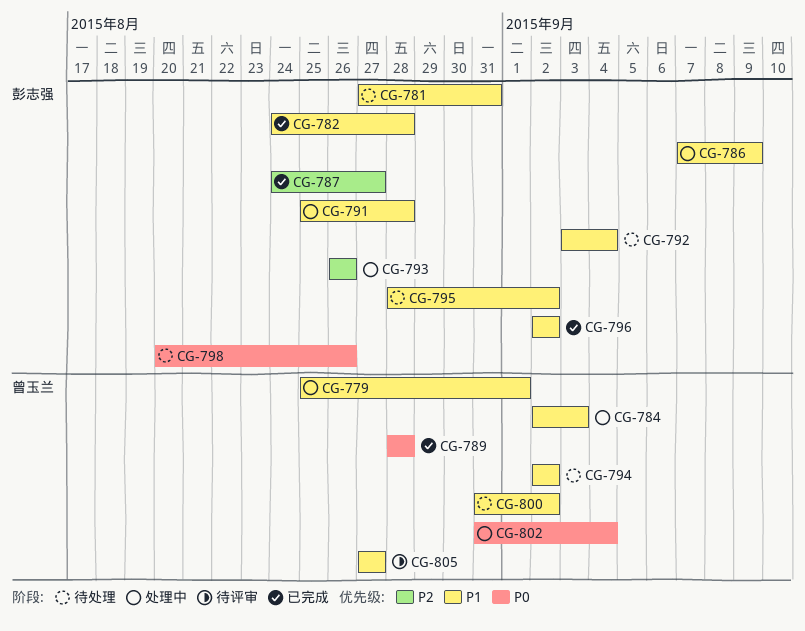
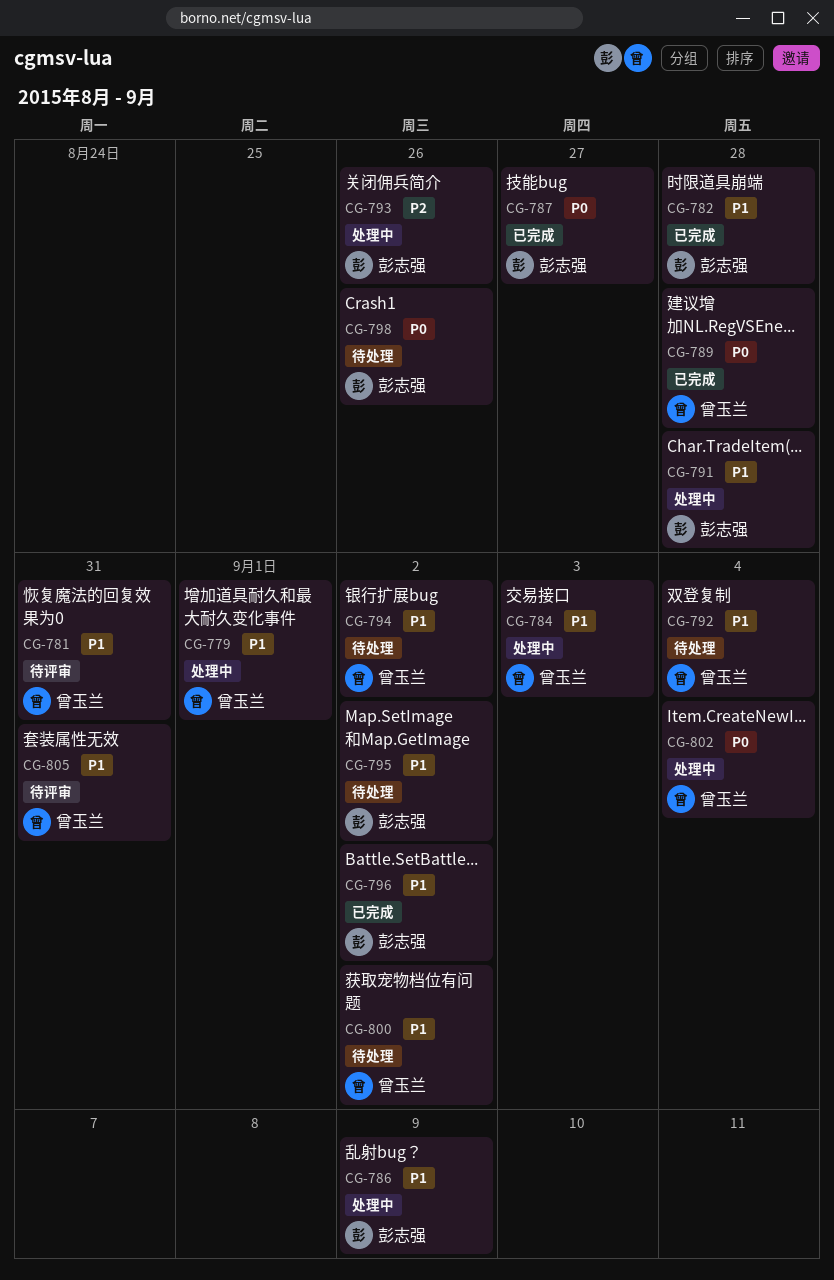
CG-781, status: 待处理 -> 待评审
CG-781, owner: 彭志强 -> 曾玉兰
CG-787, priority: P2 -> P0
CG-792, owner: 彭志强 -> 曾玉兰
CG-805, due: Aug 27 -> Aug 31

